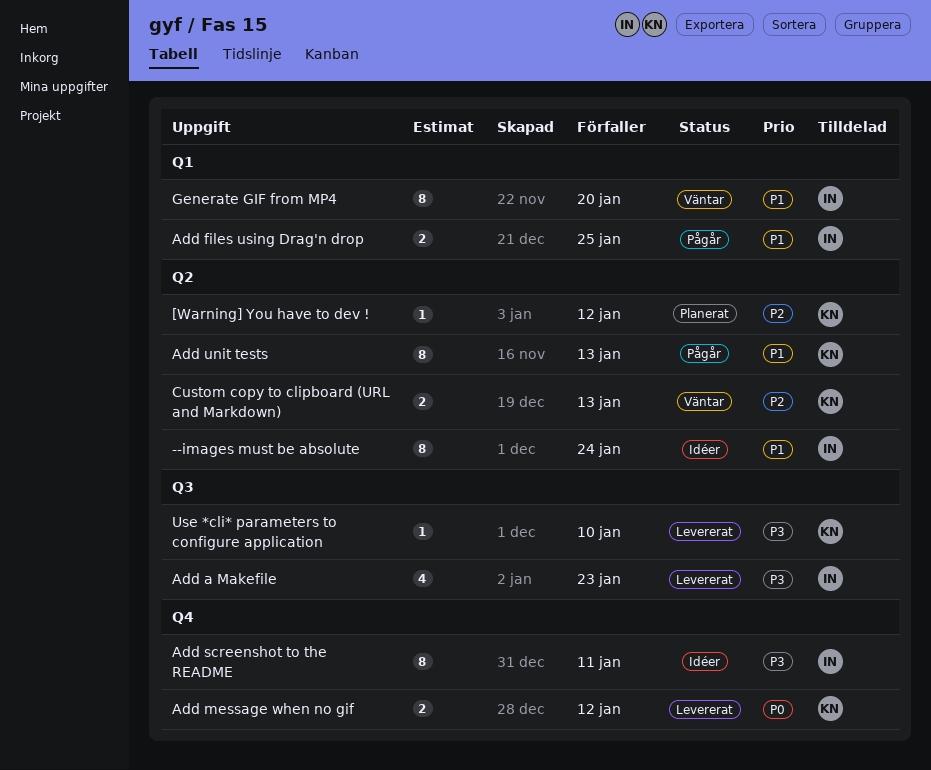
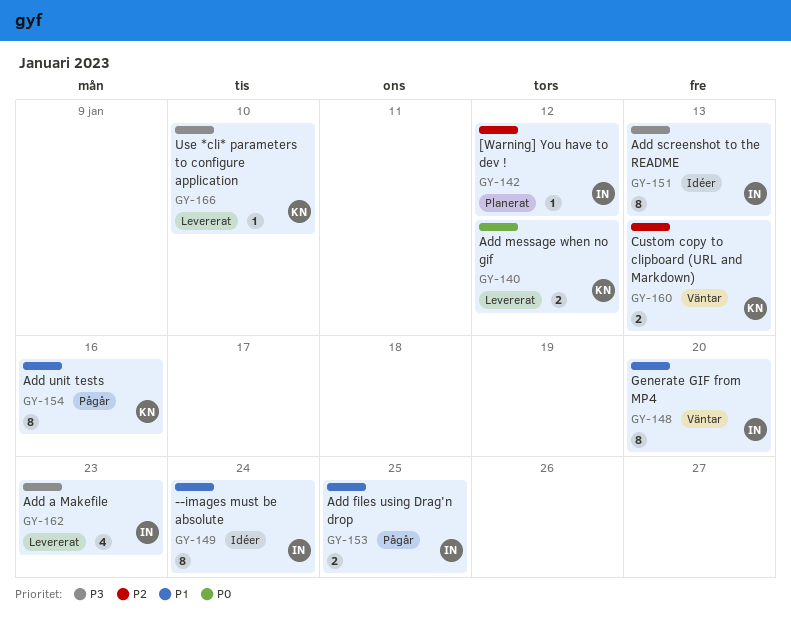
[Warning] You have to dev !, owner: KN -> IN
Add screenshot to the README, due: Jan 11 -> Jan 13
Add unit tests, due: Jan 13 -> Jan 16

